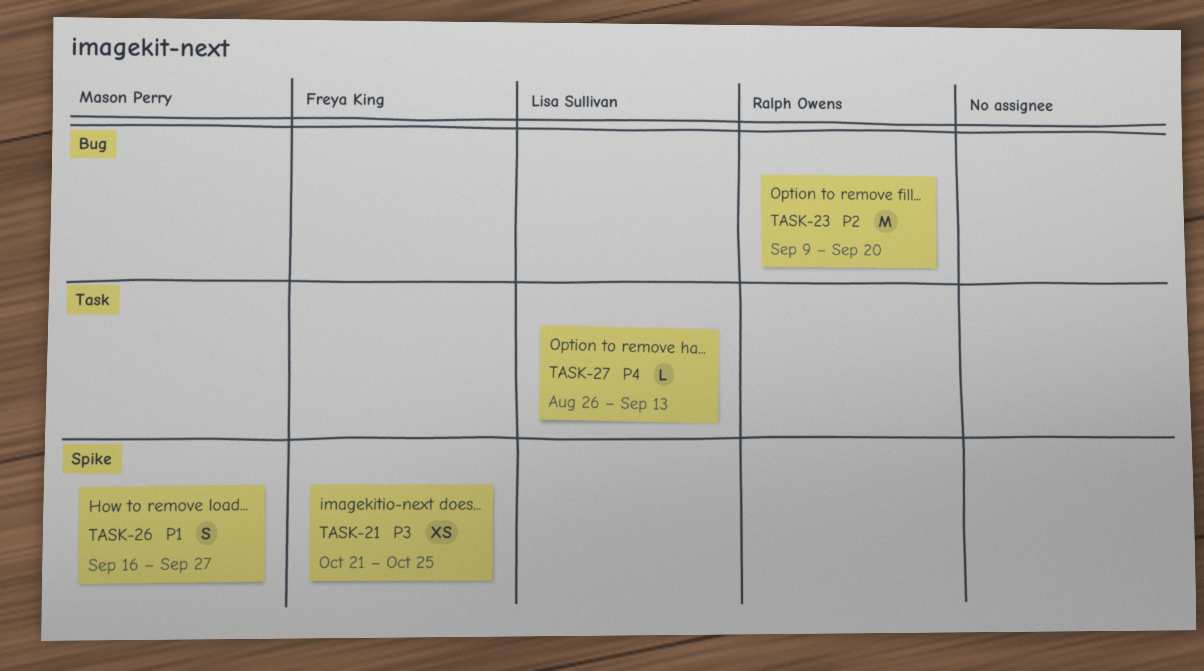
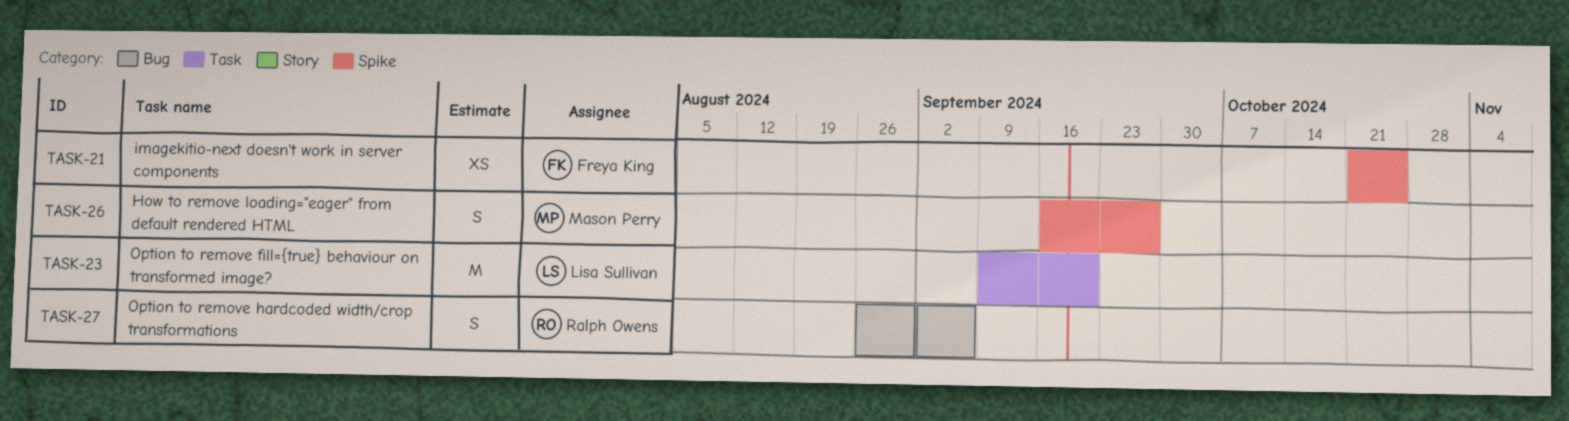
TASK-23, owner: Ralph Owens -> Lisa Sullivan
TASK-23, label: Bug -> Task
TASK-27, owner: Lisa Sullivan -> Ralph Owens
TASK-27, label: Task -> Bug
TASK-27, estimate: L -> S
TASK-27, due: Sep 13 -> Sep 6

